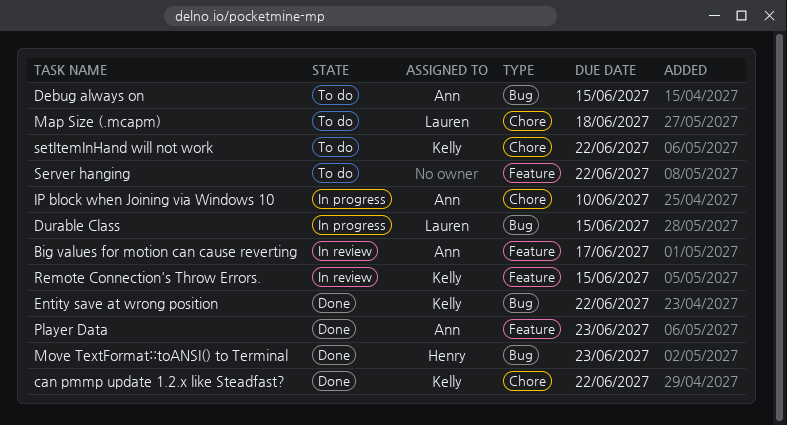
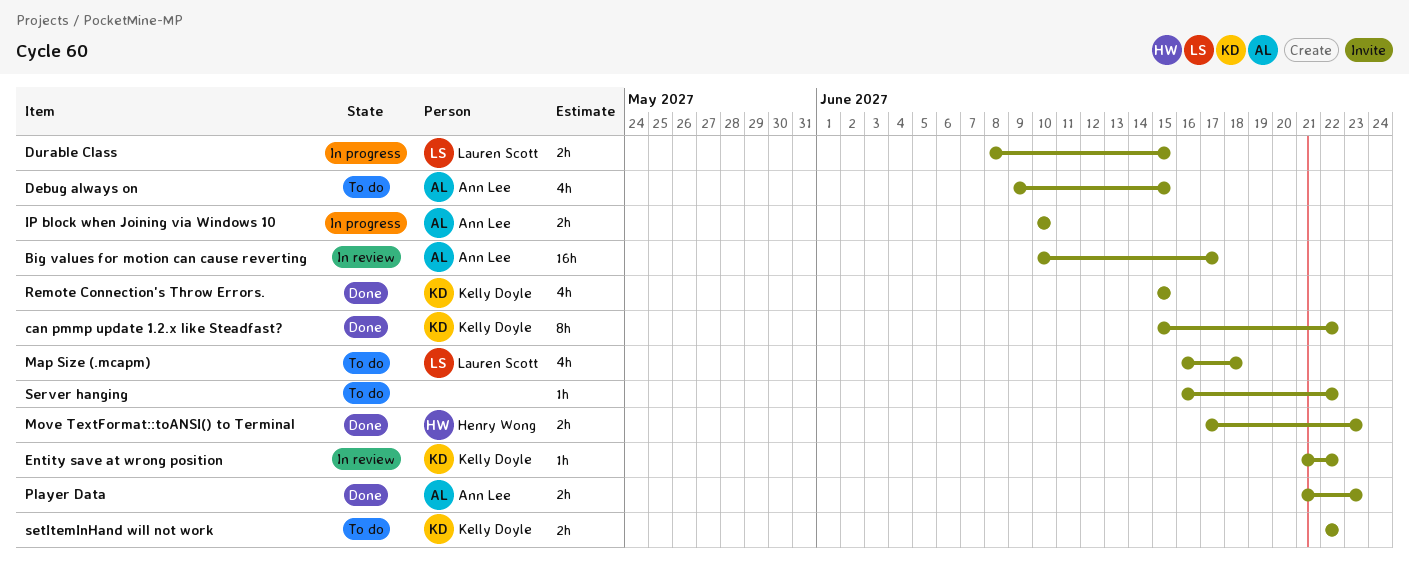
Entity save at wrong position, status: Done -> In review
Remote Connection's Throw Errors., status: In review -> Done

